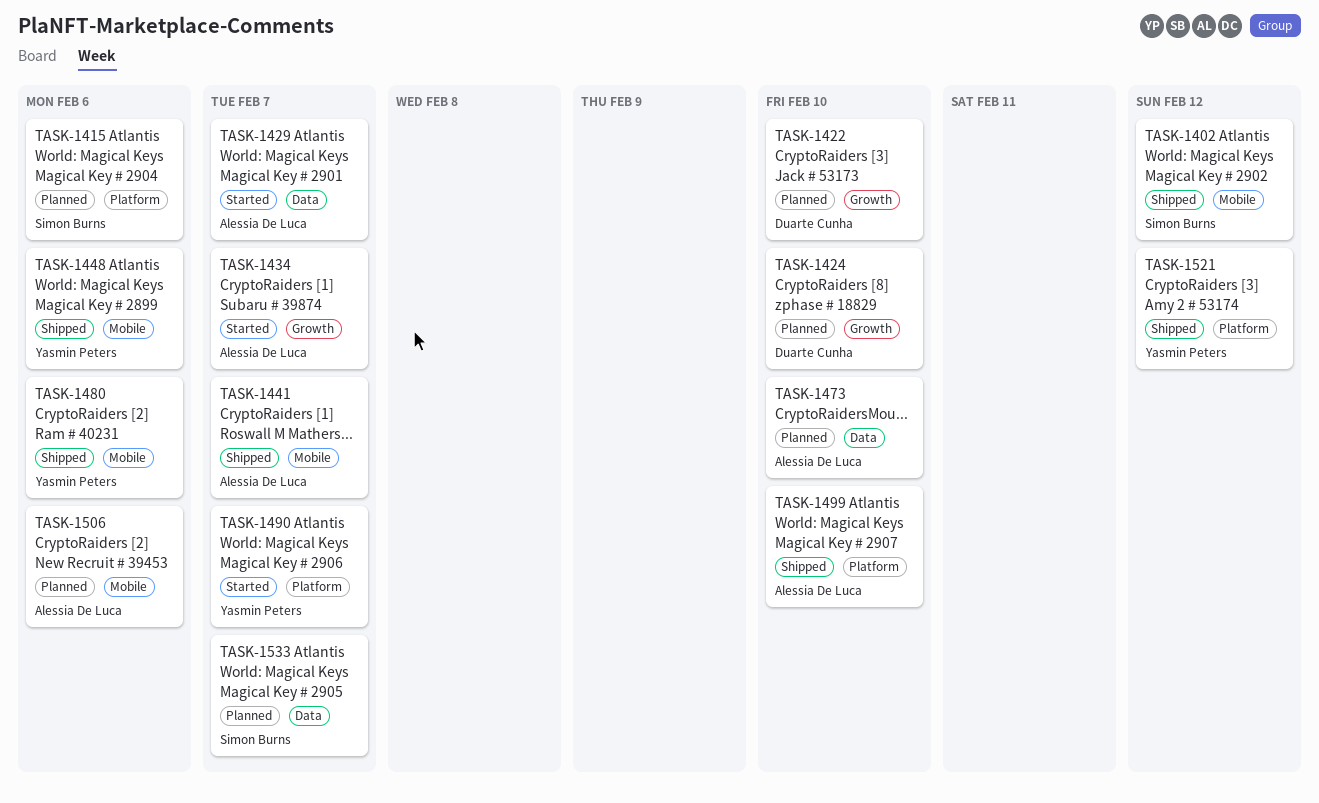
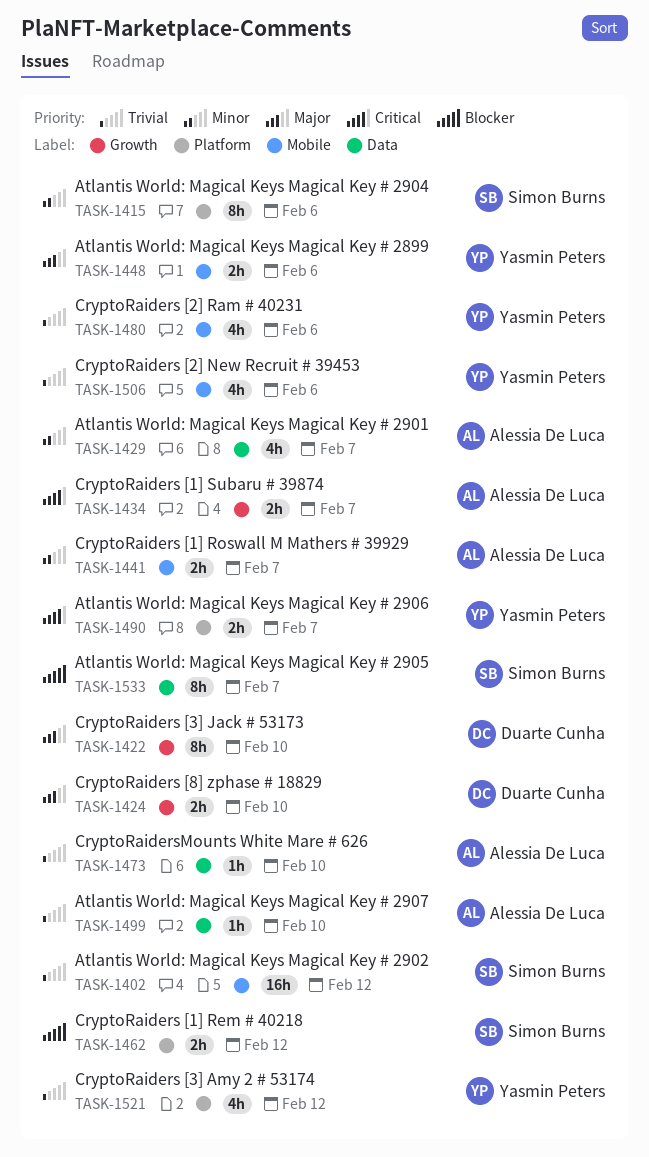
TASK-1462: none -> present
TASK-1499, label: Platform -> Data
TASK-1506, owner: Alessia De Luca -> Yasmin Peters

